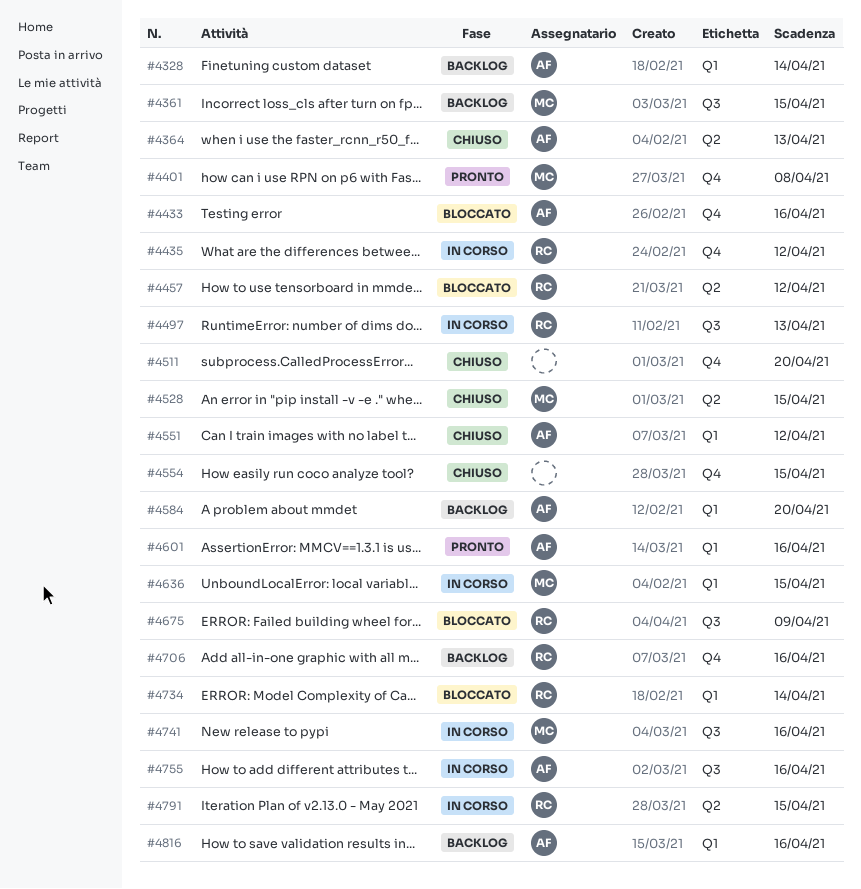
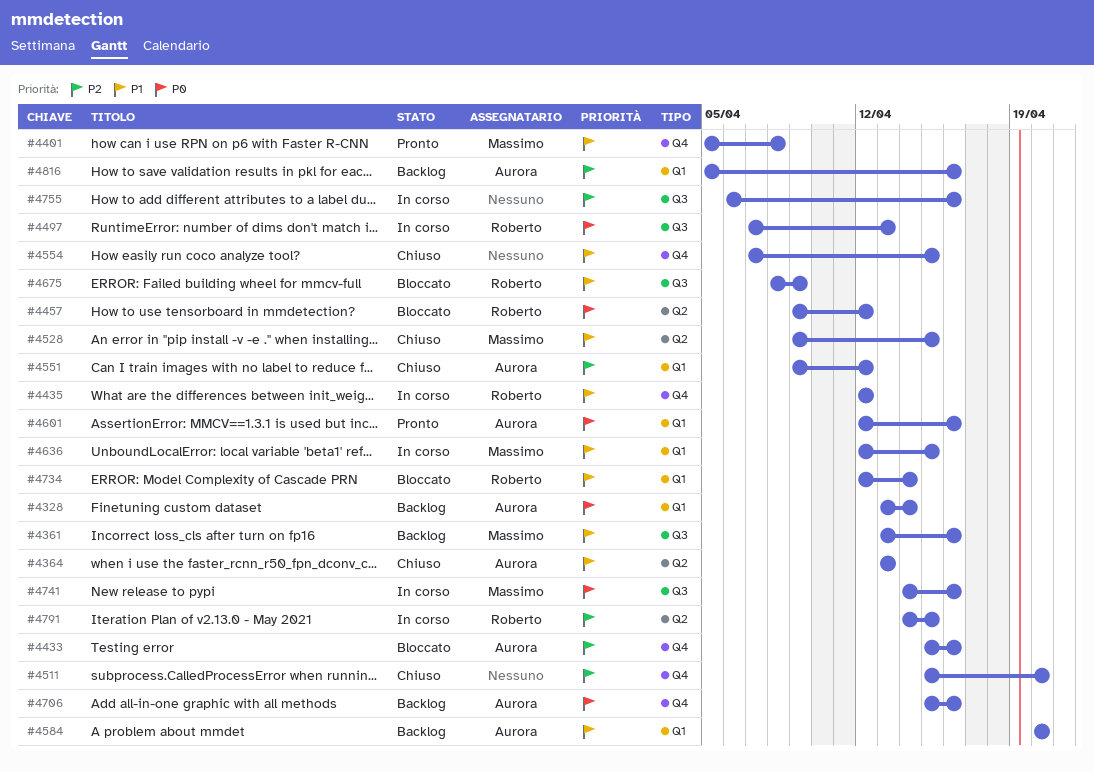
#4361, due: Apr 15 -> Apr 16
#4706, owner: Roberto -> Aurora
#4755, owner: Aurora -> none

